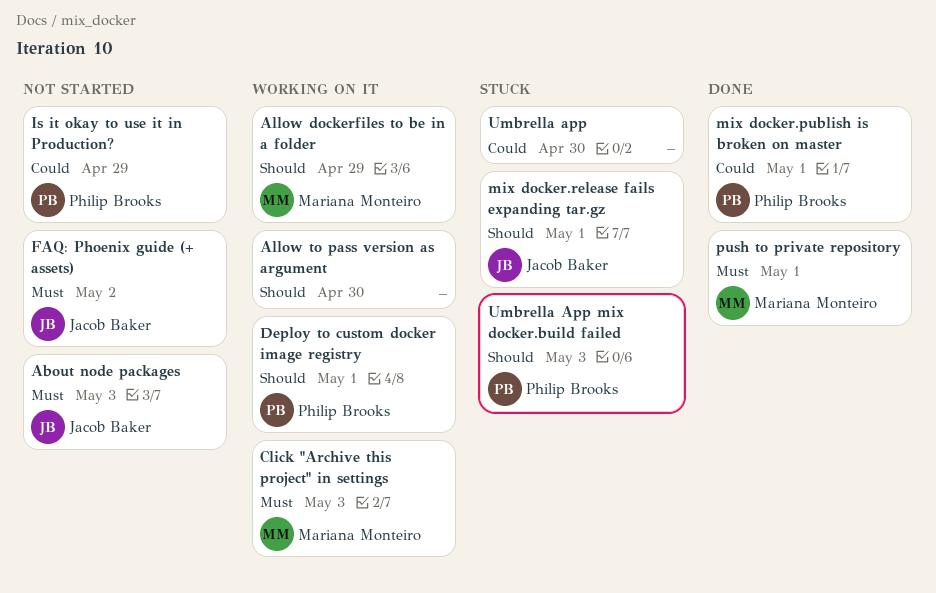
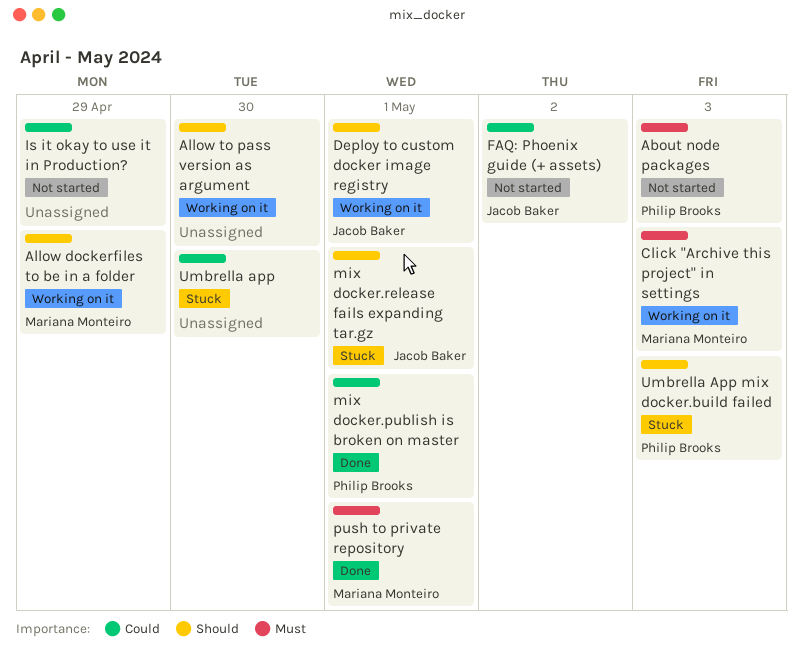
About node packages, owner: Jacob Baker -> Philip Brooks
Deploy to custom docker image registry, owner: Philip Brooks -> Jacob Baker
FAQ: Phoenix guide (+ assets), priority: Must -> Could
Is it okay to use it in Production?, owner: Philip Brooks -> none

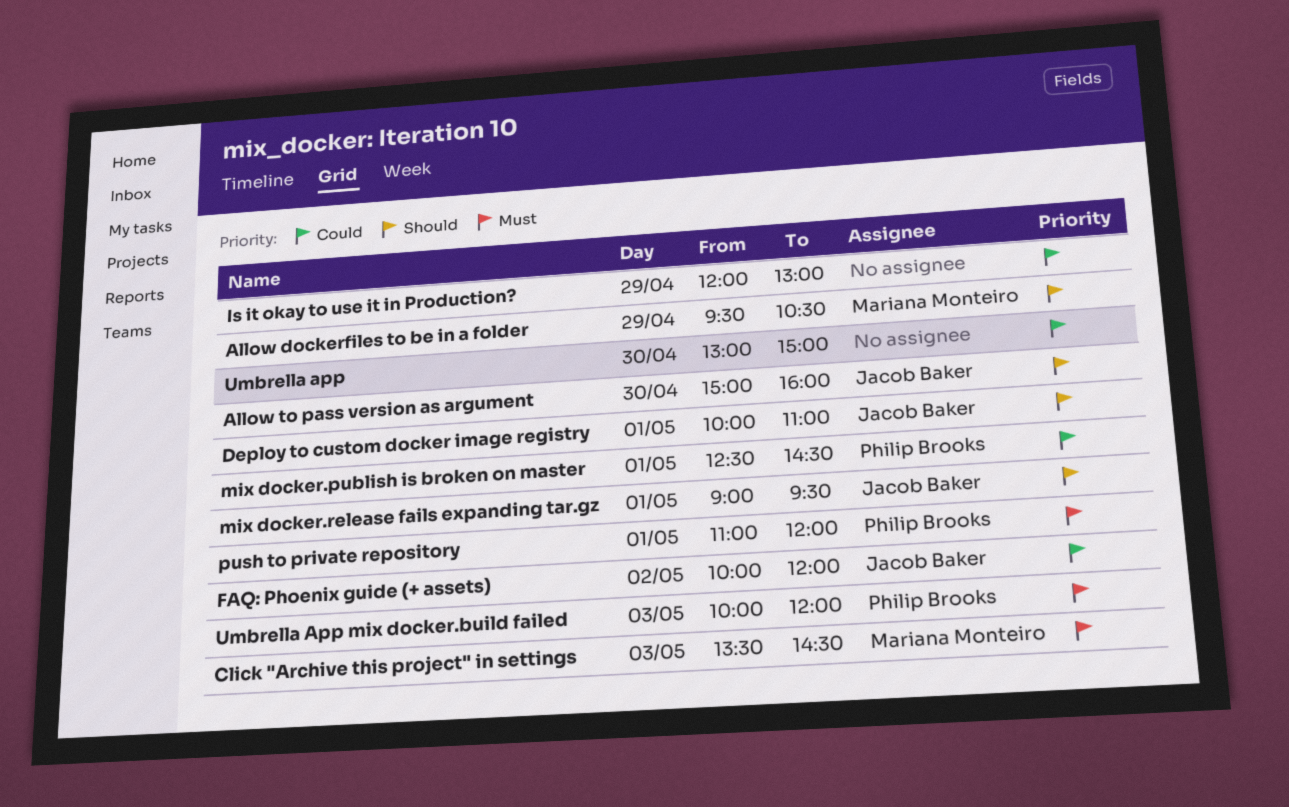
About node packages: present -> none
Allow to pass version as argument, owner: none -> Jacob Baker
push to private repository, owner: Mariana Monteiro -> Philip Brooks
Umbrella App mix docker.build failed, priority: Should -> Must

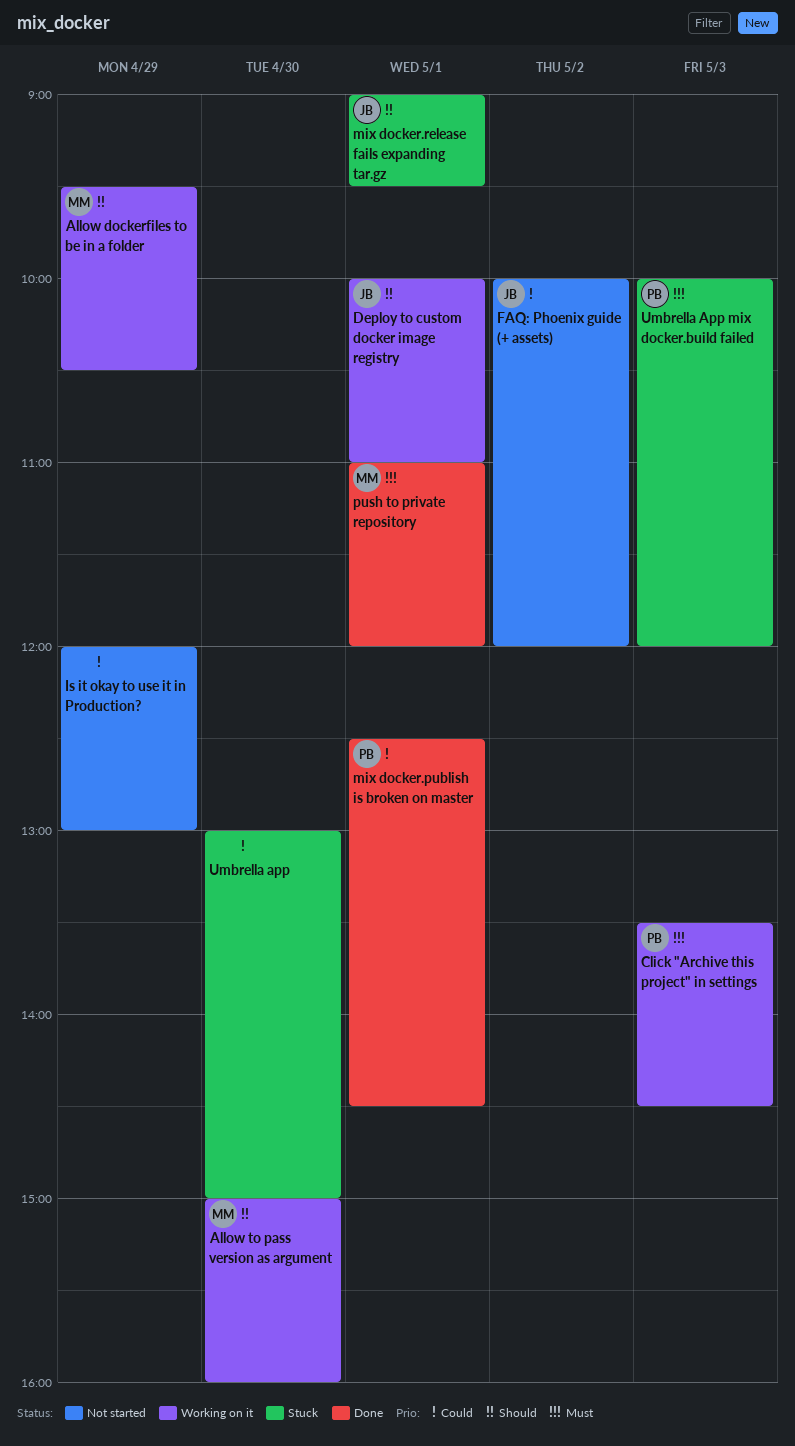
Allow to pass version as argument, owner: Jacob Baker -> Mariana Monteiro
Click "Archive this project" in settings, owner: Mariana Monteiro -> Philip Brooks
push to private repository, owner: Philip Brooks -> Mariana Monteiro

